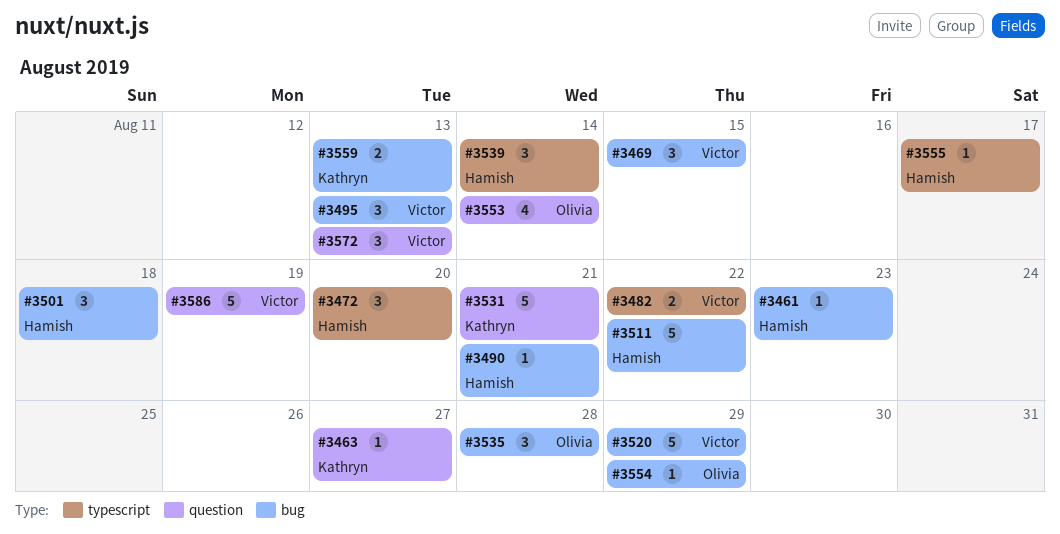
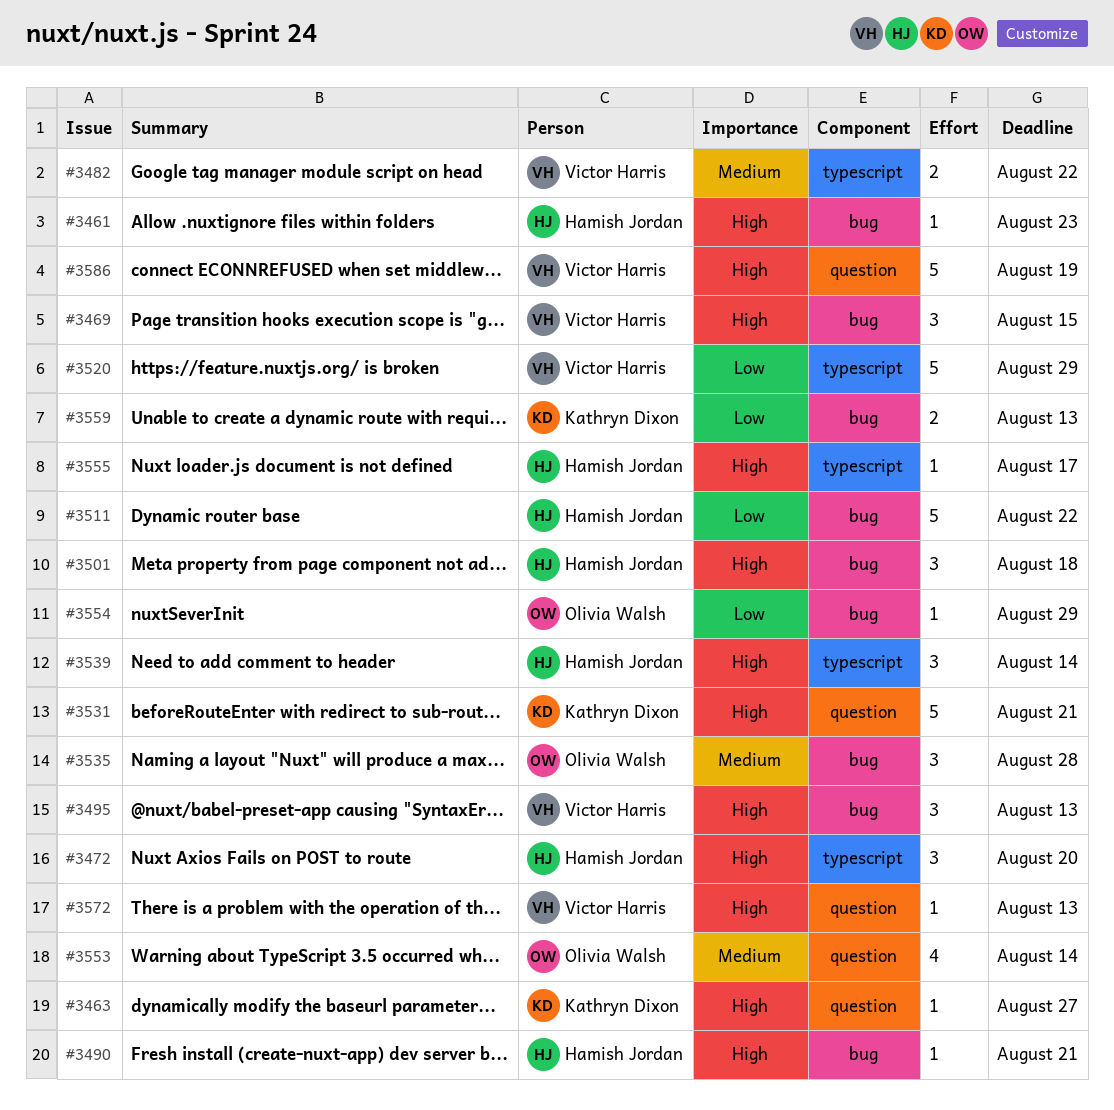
#3520, label: bug -> typescript
#3572, estimate: 3 -> 1

